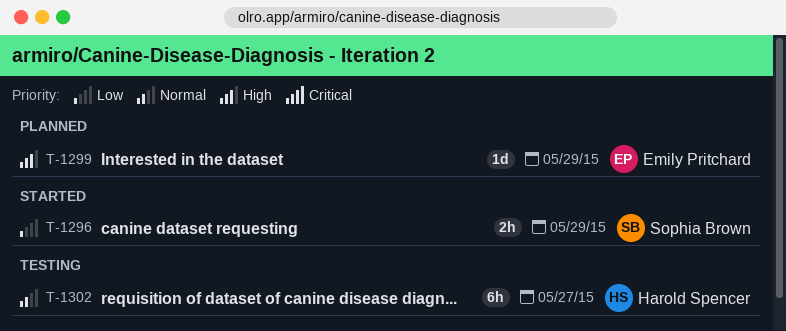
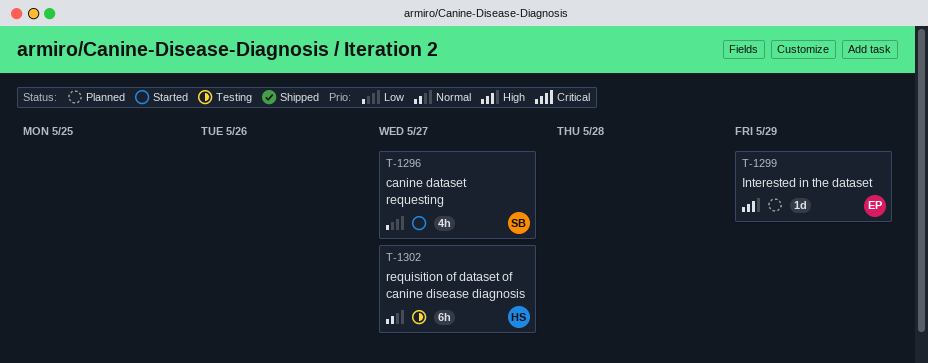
T-1296, estimate: 2h -> 4h
T-1296, due: May 29 -> May 27

